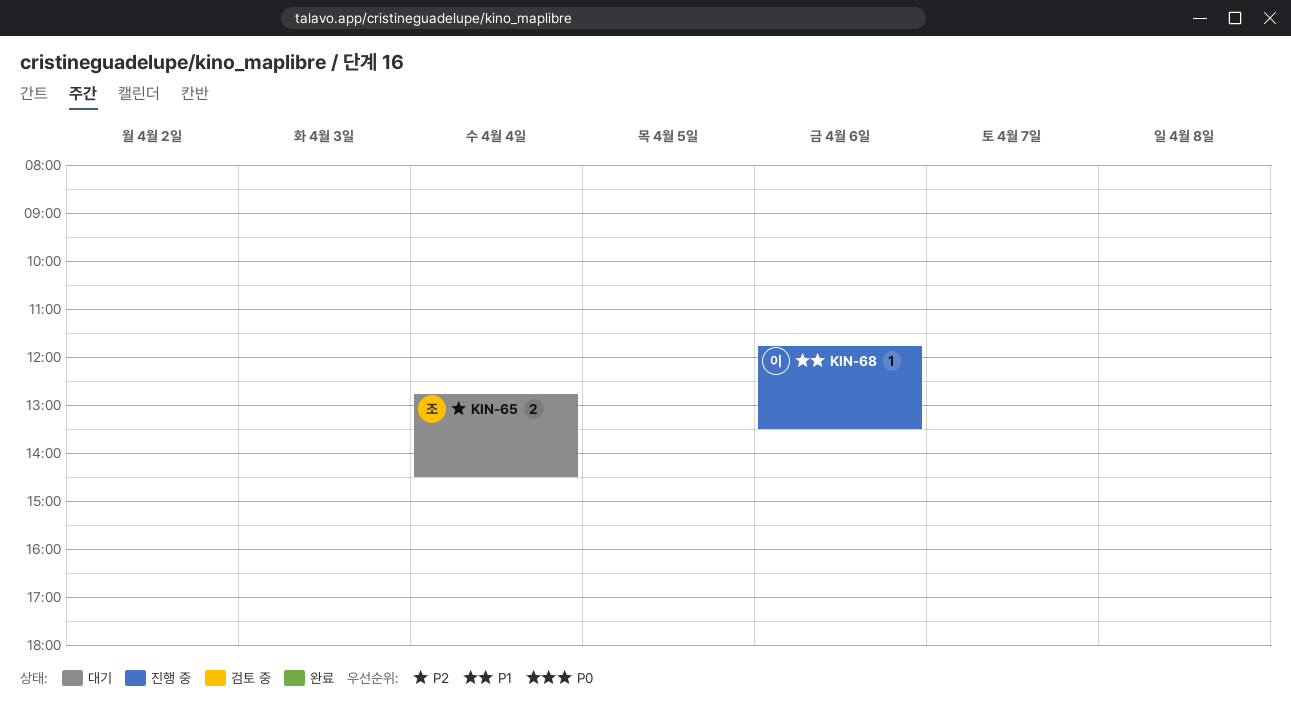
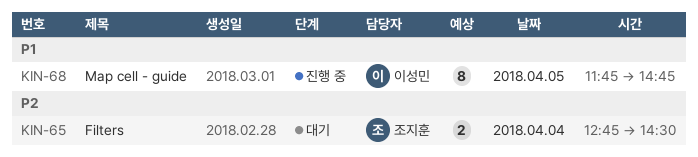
KIN-68, estimate: 1 -> 8
KIN-68, day: Apr 6 -> Apr 5
KIN-68, ends: 13:30 -> 14:45

